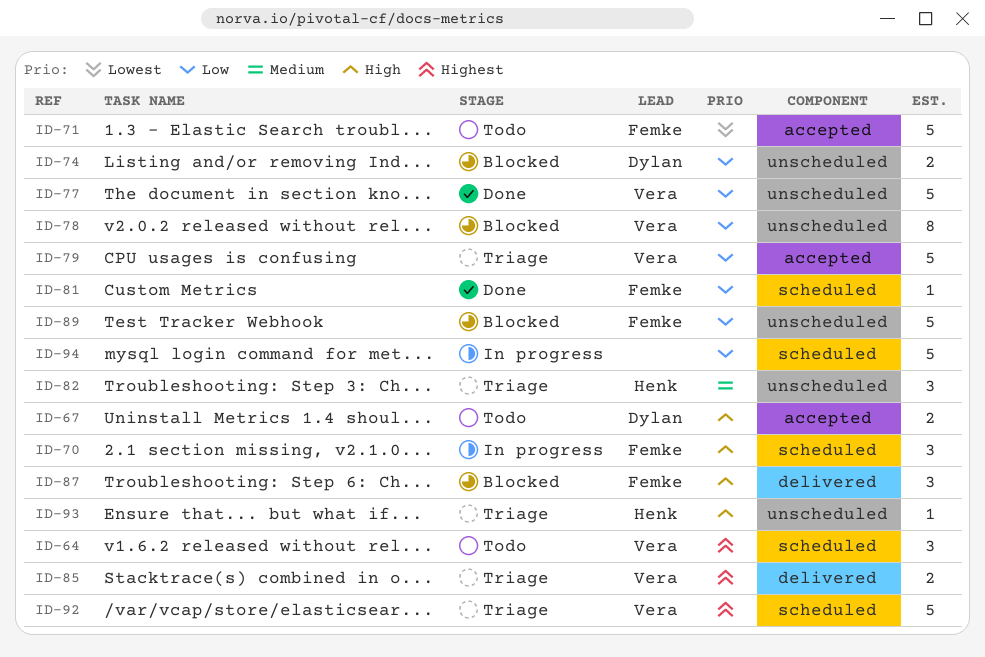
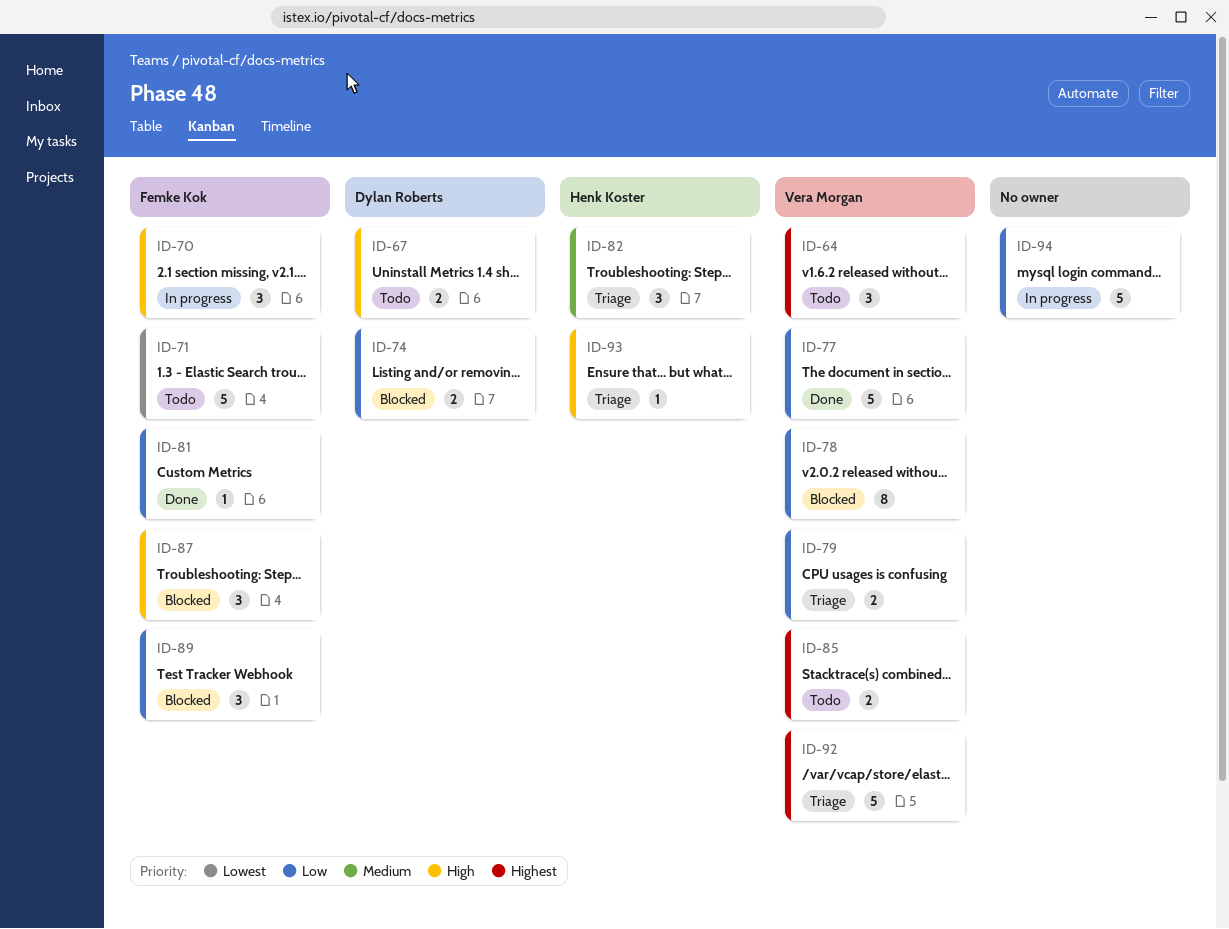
ID-79, estimate: 5 -> 2
ID-85, status: Triage -> Todo
ID-89, estimate: 5 -> 3

